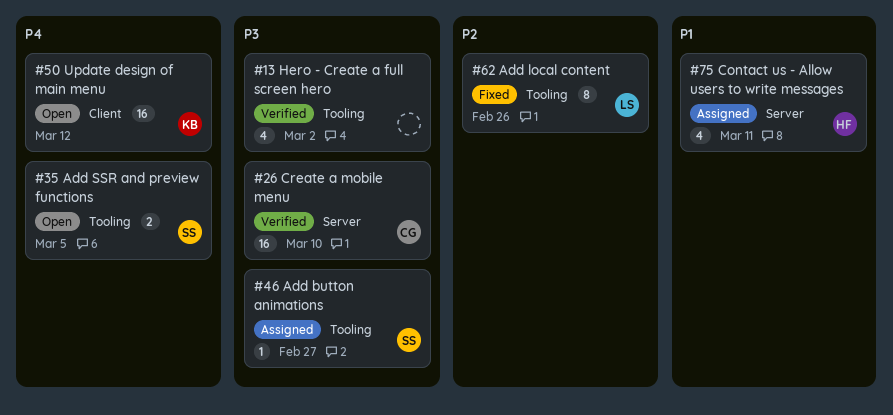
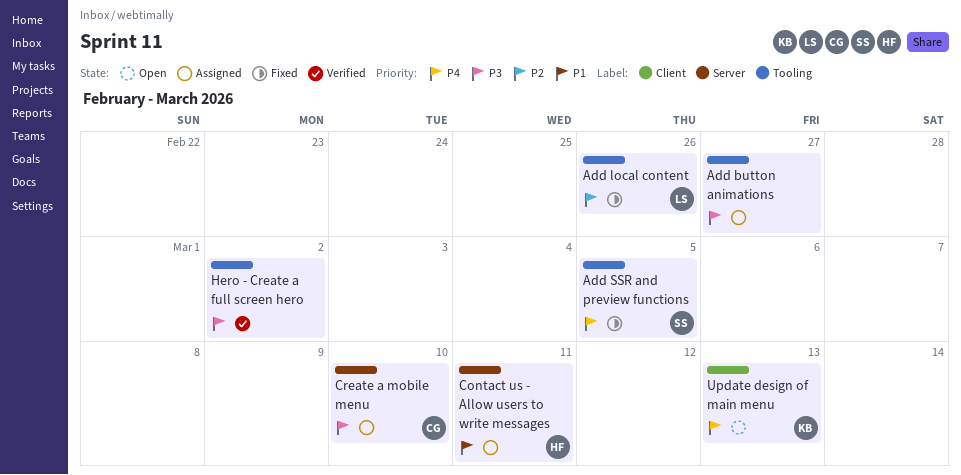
Add button animations, owner: SS -> none
Add SSR and preview functions, status: Open -> Fixed
Create a mobile menu, status: Verified -> Assigned
Update design of main menu, due: Mar 12 -> Mar 13

